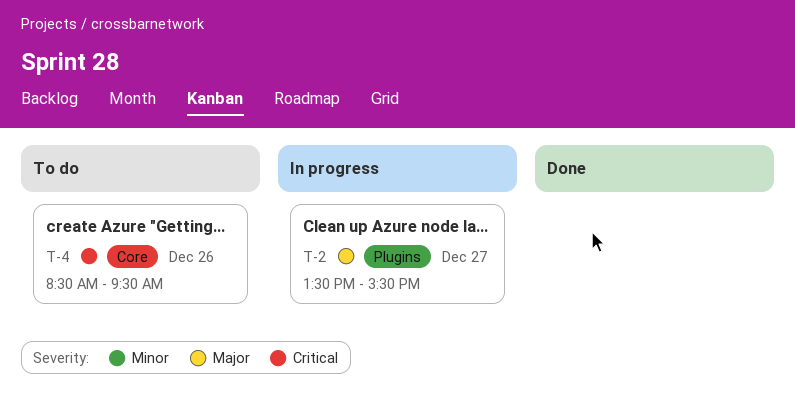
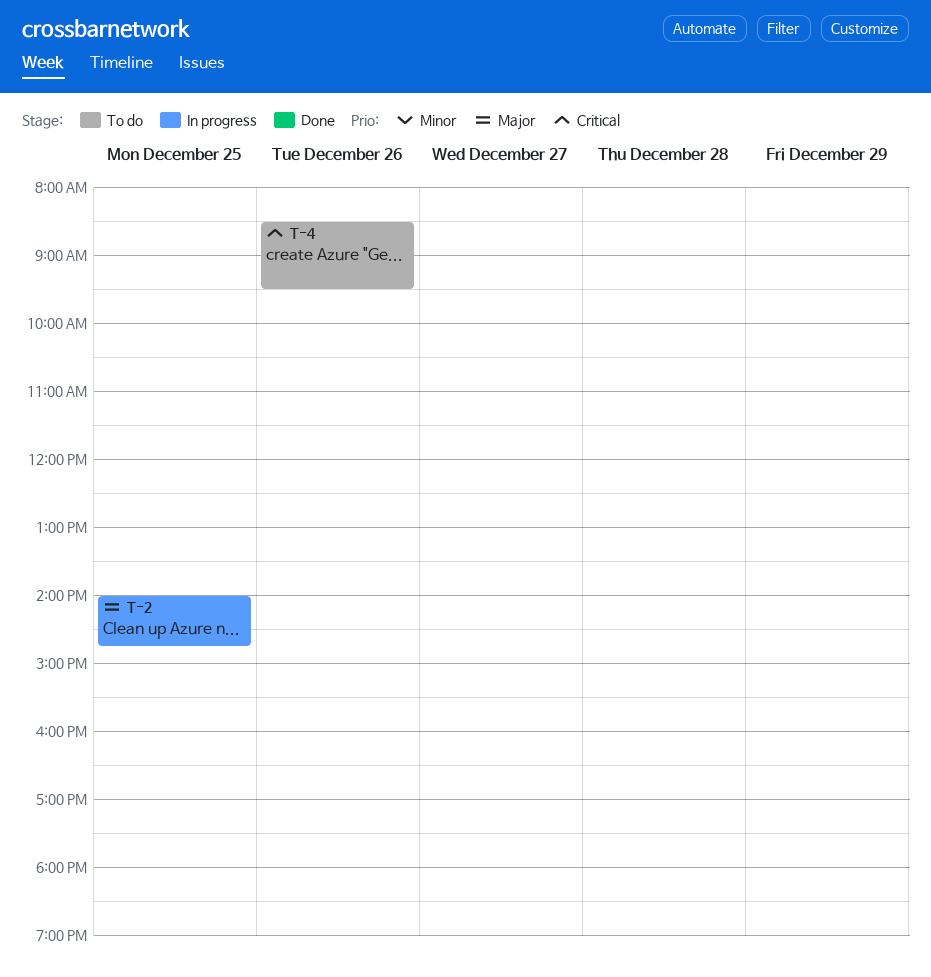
T-2, day: Dec 27 -> Dec 25
T-2, begins: 13:30 -> 14:00
T-2, ends: 15:30 -> 14:45

